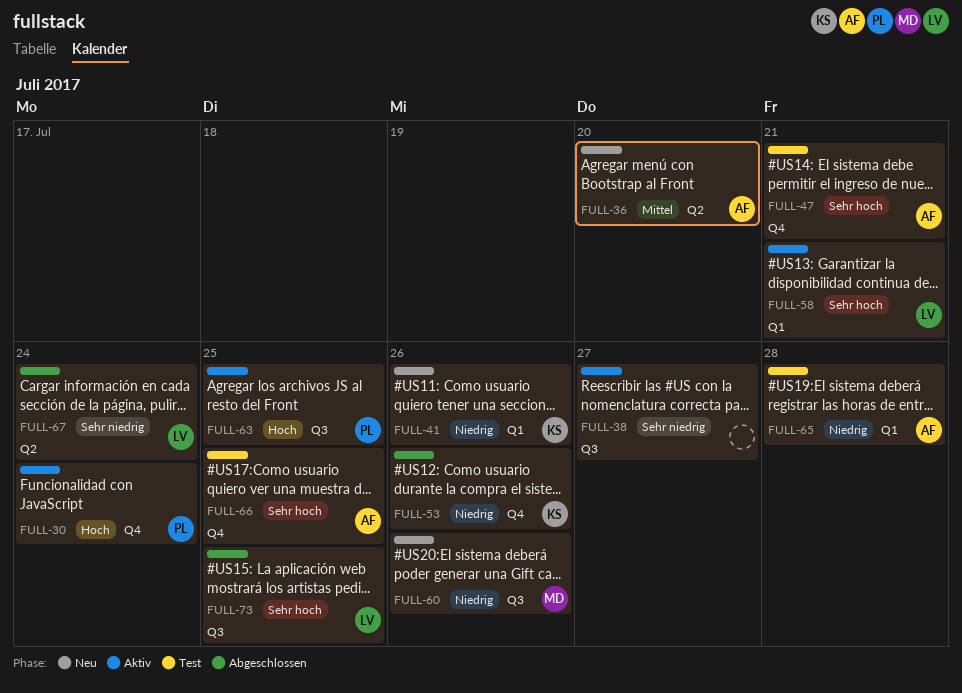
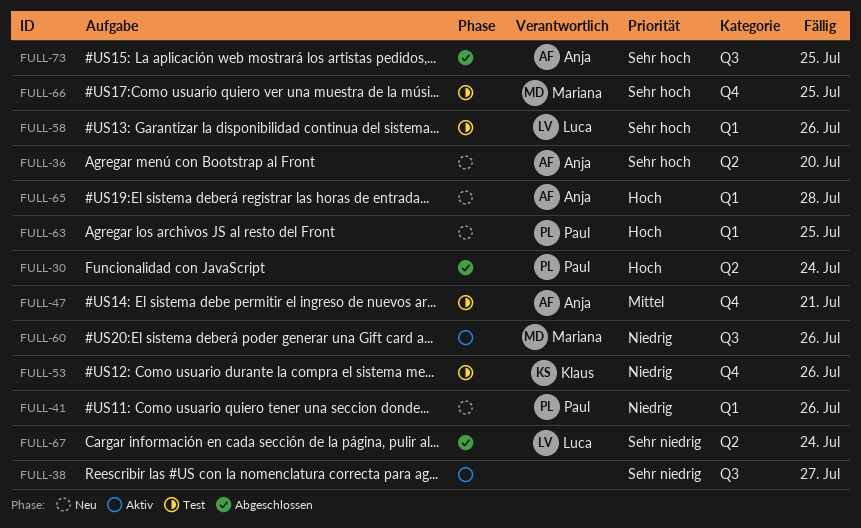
FULL-30, status: Aktiv -> Abgeschlossen
FULL-30, label: Q4 -> Q2
FULL-36, priority: Mittel -> Sehr hoch
FULL-41, owner: Klaus -> Paul
FULL-47, priority: Sehr hoch -> Mittel
FULL-53, status: Abgeschlossen -> Test
FULL-58, status: Aktiv -> Test
FULL-58, due: Jul 21 -> Jul 26
FULL-60, status: Neu -> Aktiv
FULL-63, status: Aktiv -> Neu
FULL-63, label: Q3 -> Q1
FULL-65, status: Test -> Neu
FULL-65, priority: Niedrig -> Hoch
FULL-66, owner: Anja -> Mariana
FULL-73, owner: Luca -> Anja

